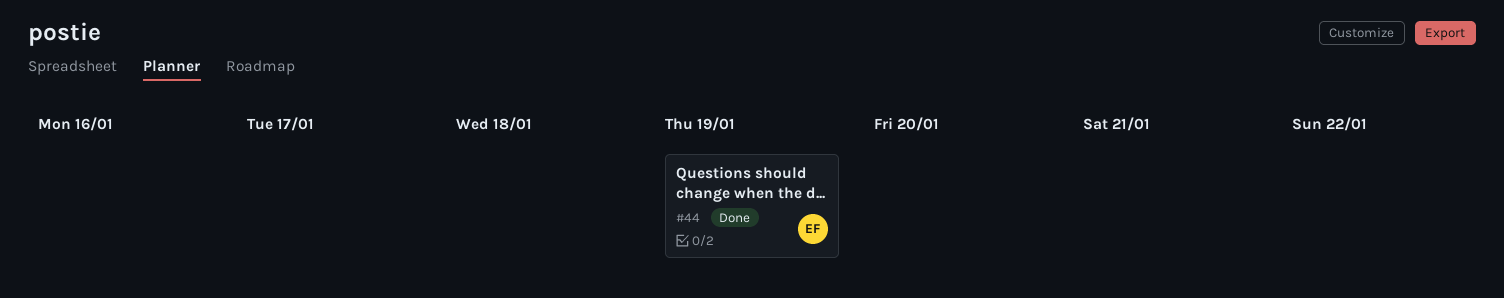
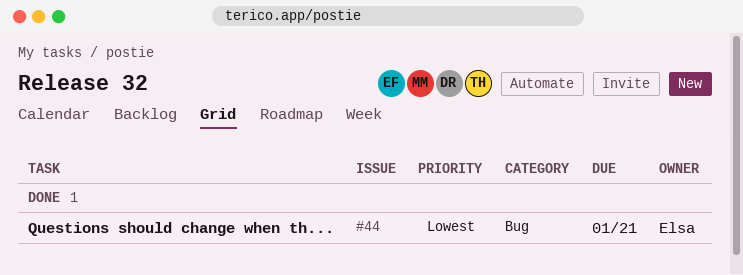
#44, due: Jan 19 -> Jan 21

